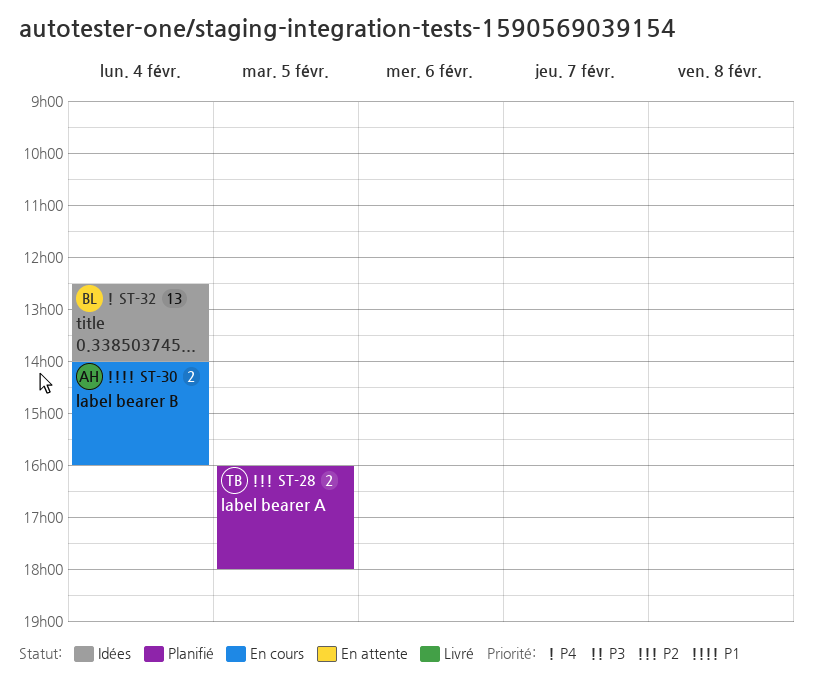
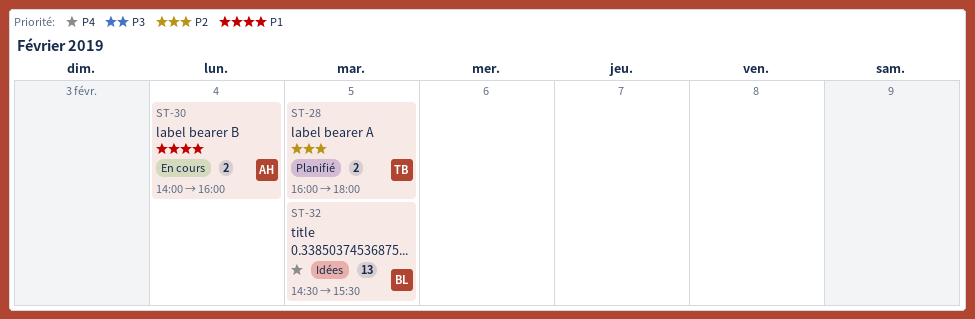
ST-32, day: Feb 4 -> Feb 5
ST-32, begins: 12:30 -> 14:30
ST-32, ends: 14:00 -> 15:30

